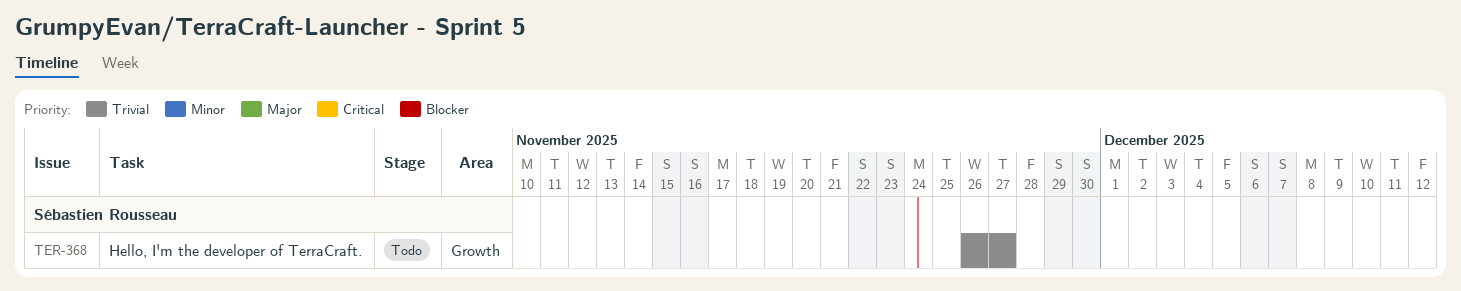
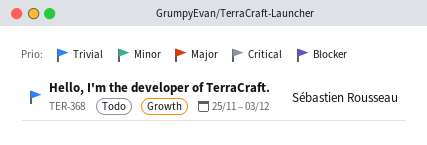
TER-368, start: Nov 26 -> Nov 25
TER-368, due: Nov 27 -> Dec 3

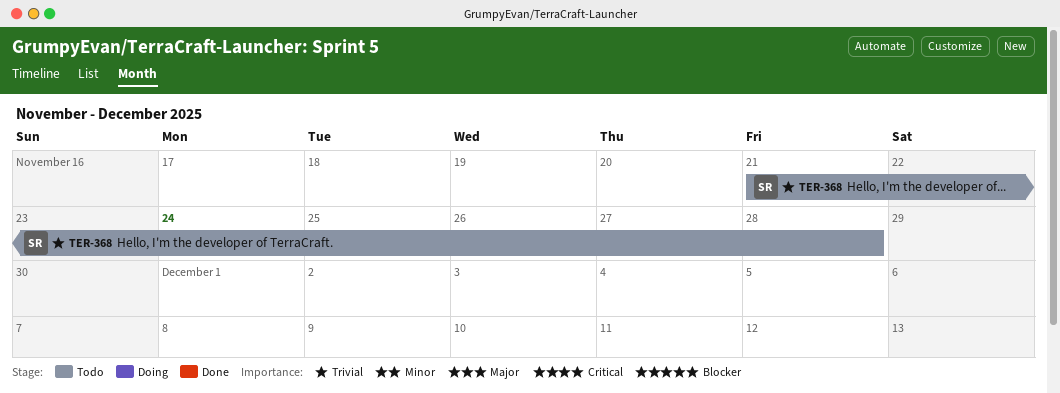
TER-368, start: Nov 25 -> Nov 21
TER-368, due: Dec 3 -> Nov 28

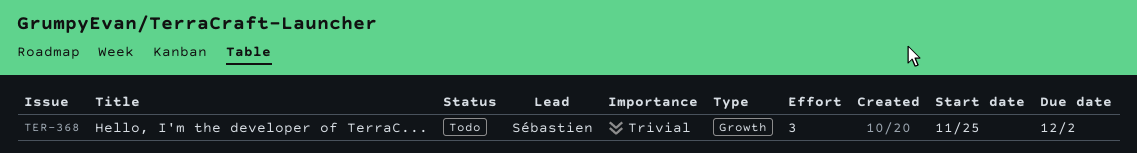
TER-368, start: Nov 21 -> Nov 25
TER-368, due: Nov 28 -> Dec 2

